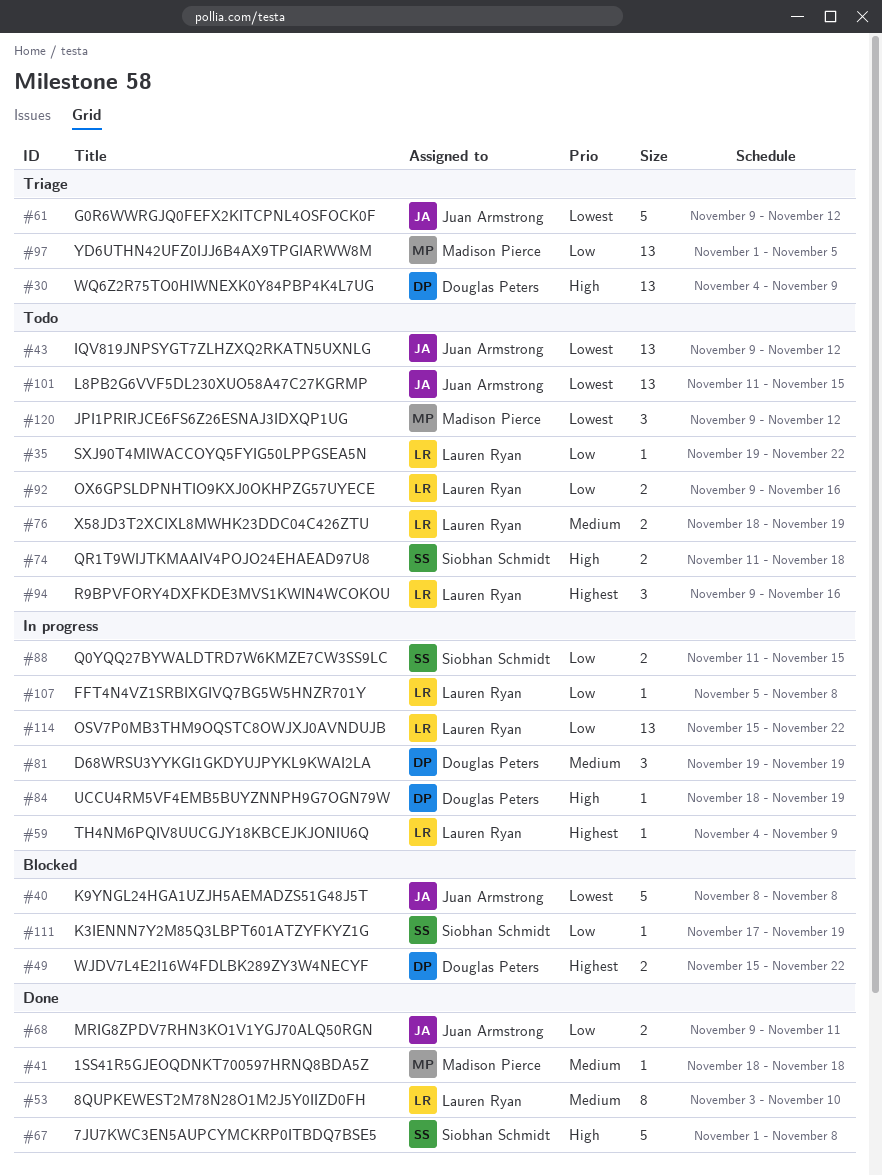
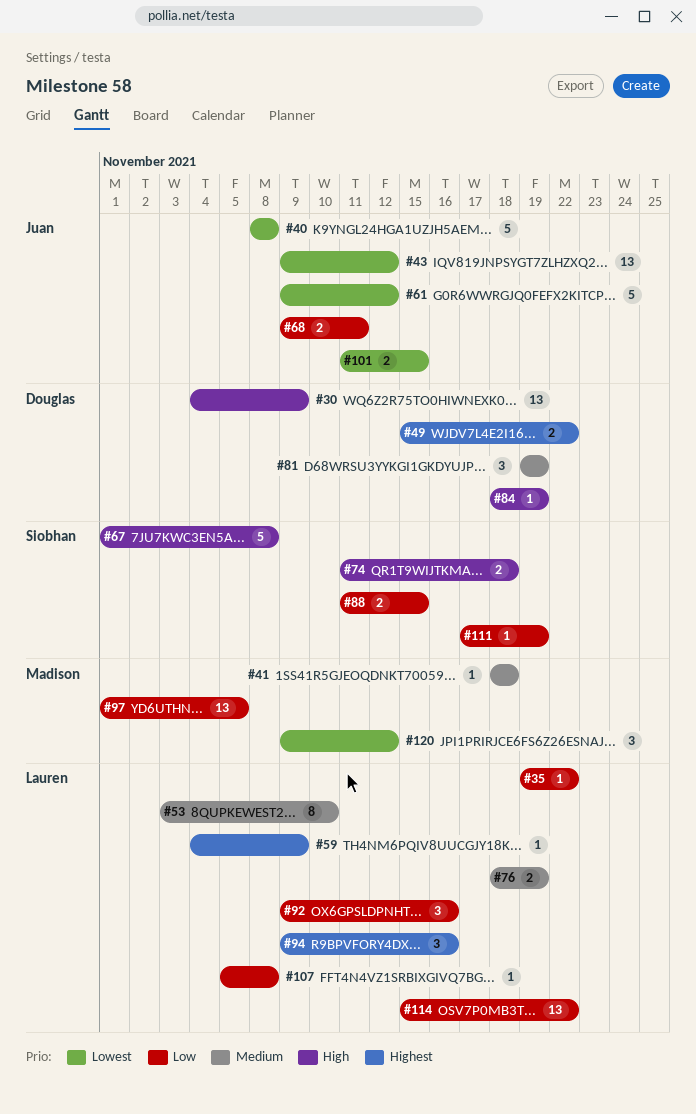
#92, estimate: 2 -> 3
#101, estimate: 13 -> 2

